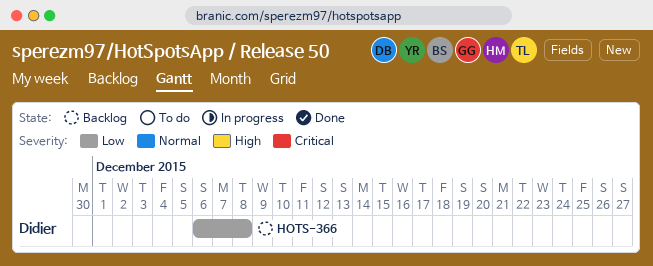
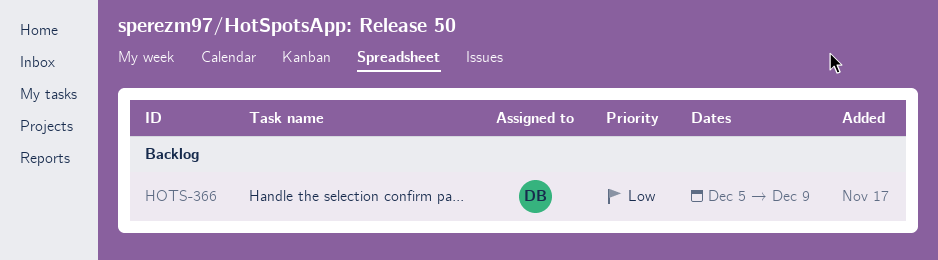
HOTS-366, start: Dec 6 -> Dec 5
HOTS-366, due: Dec 8 -> Dec 9

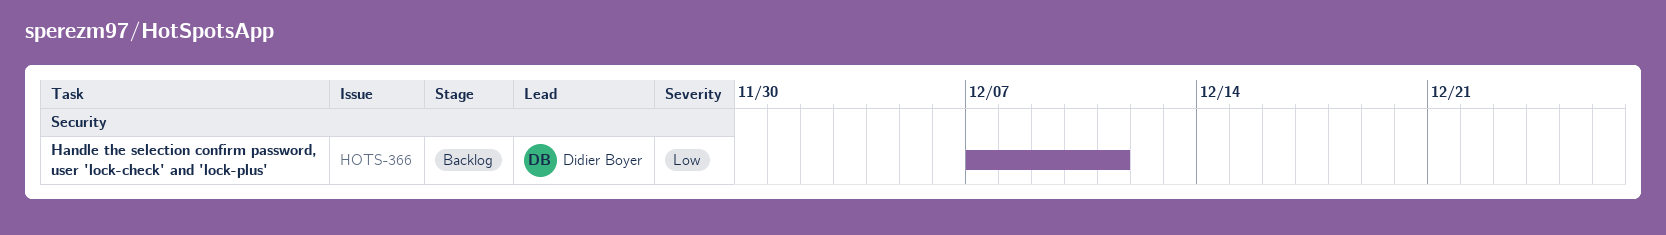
HOTS-366, start: Dec 5 -> Dec 7
HOTS-366, due: Dec 9 -> Dec 11

